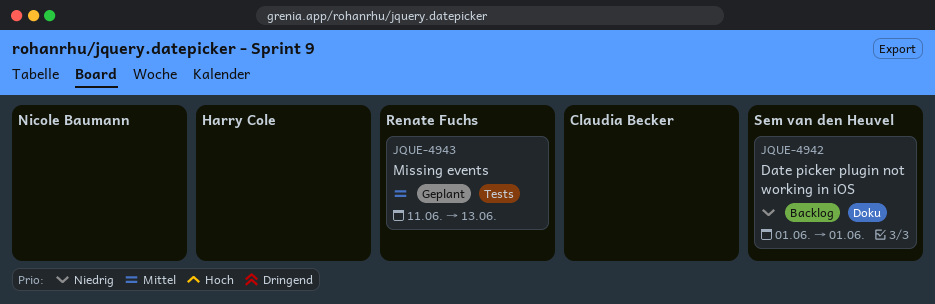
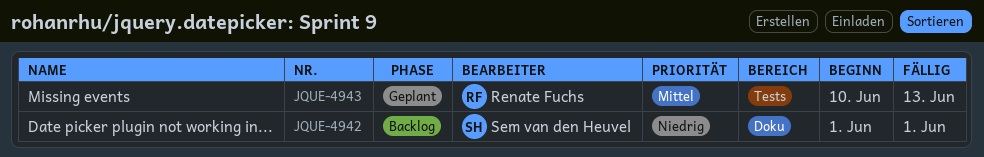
JQUE-4943, start: Jun 11 -> Jun 10

